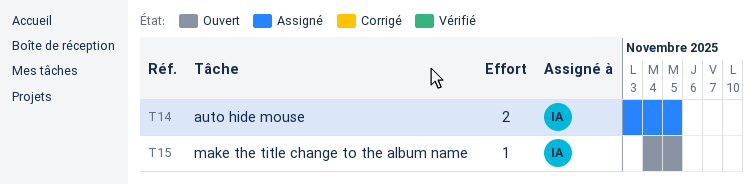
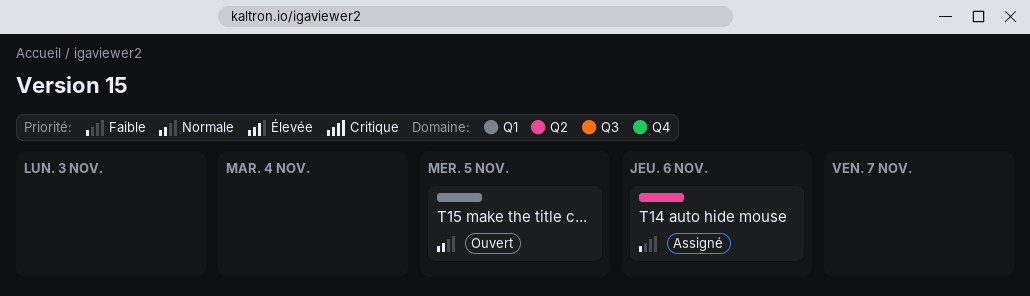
T14, due: Nov 5 -> Nov 6

